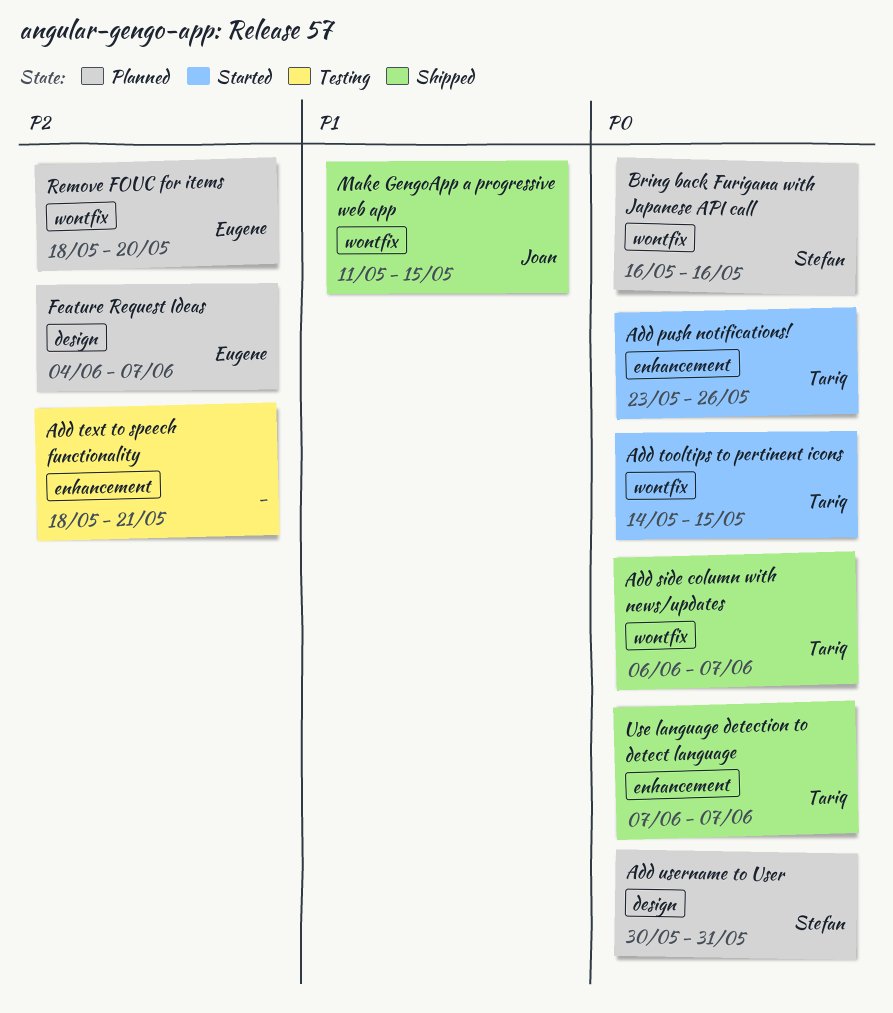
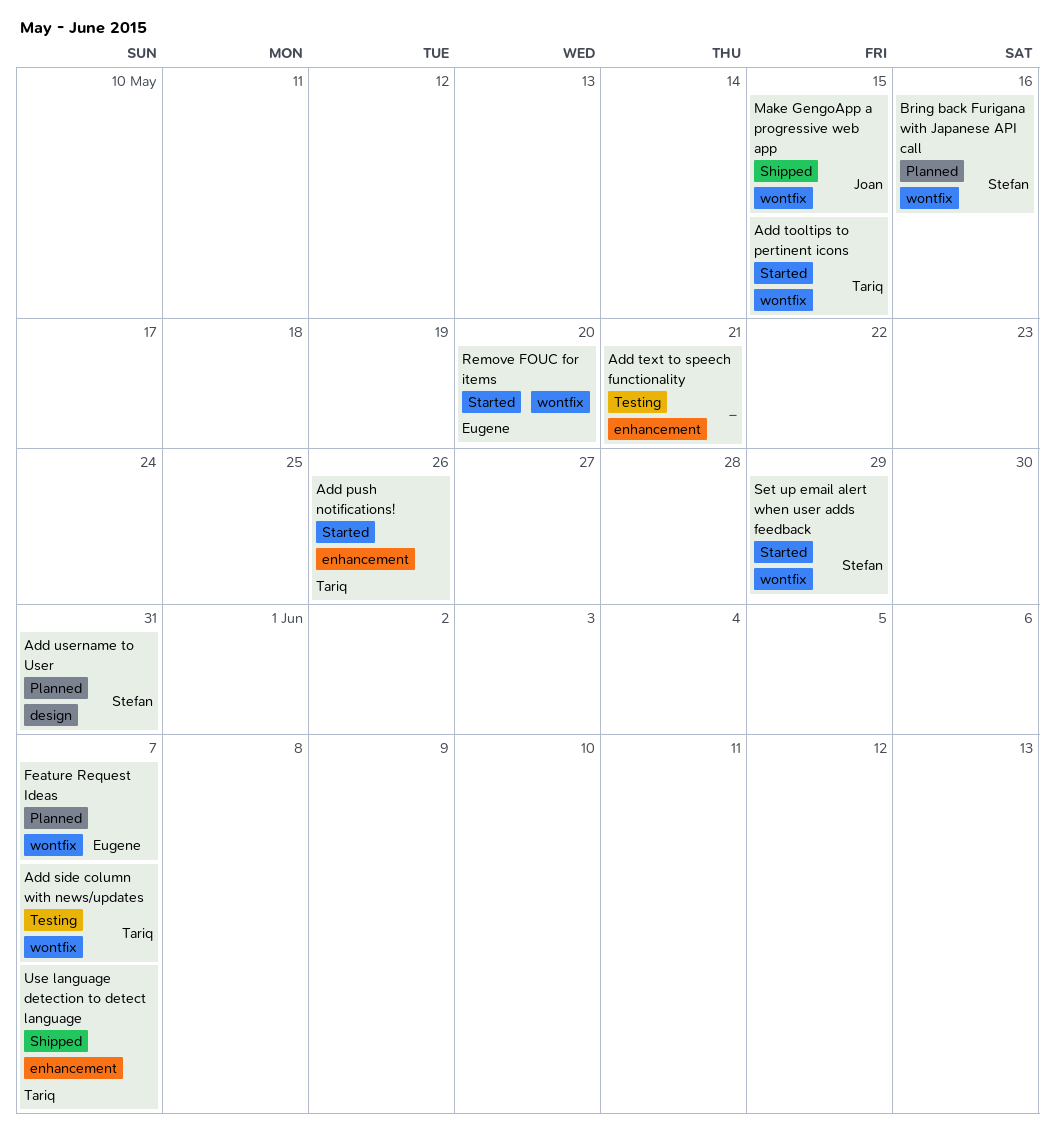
Add side column with news/updates, status: Shipped -> Testing
Feature Request Ideas, label: design -> wontfix
Remove FOUC for items, status: Planned -> Started
Set up email alert when user adds feedback: none -> present

